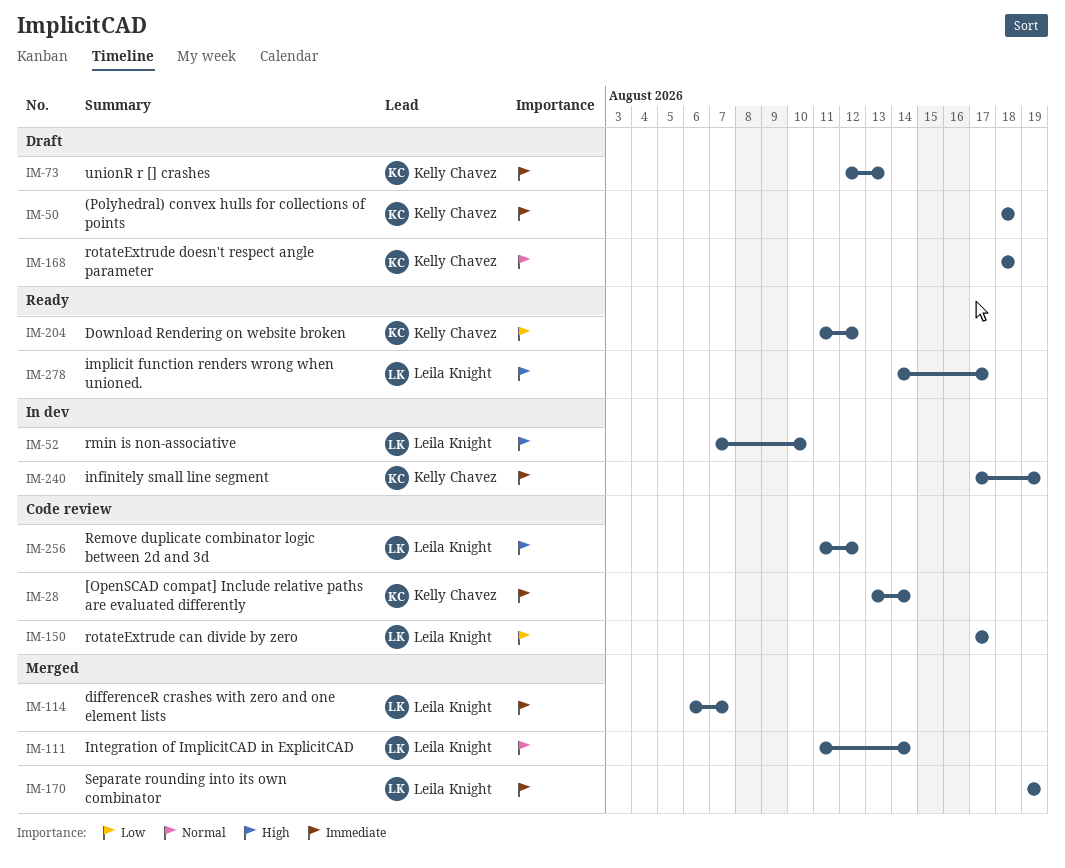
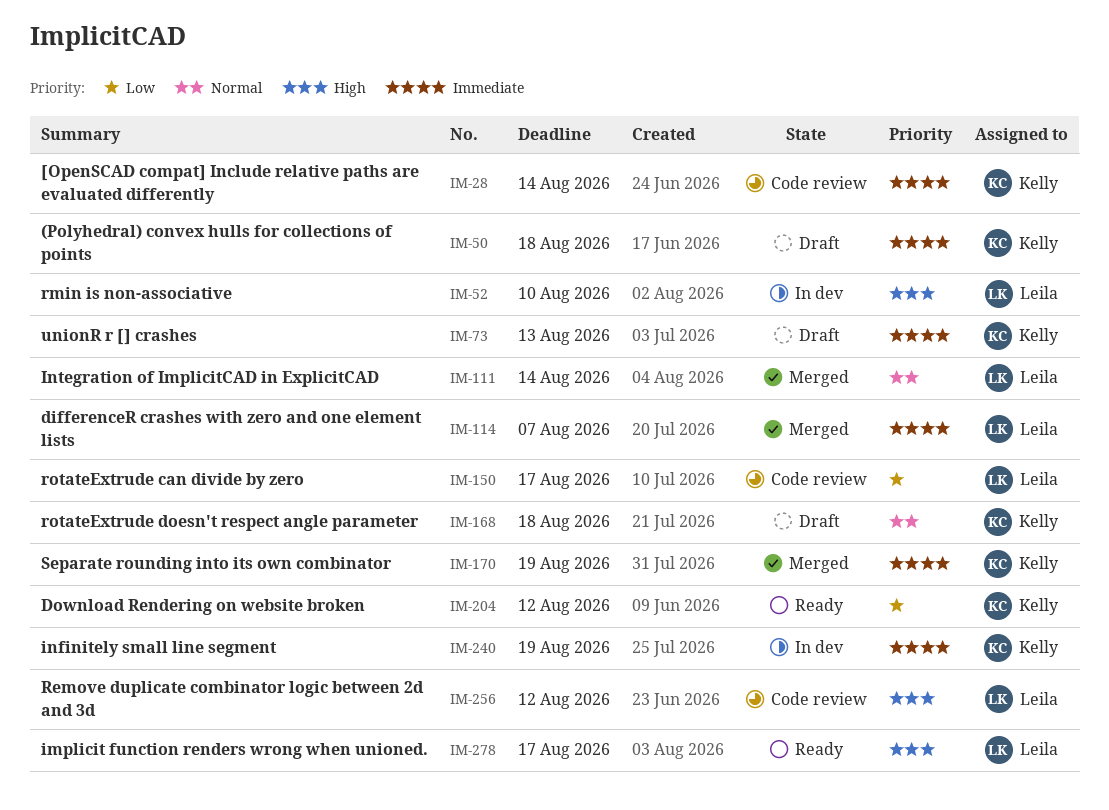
IM-170, owner: Leila Knight -> Kelly Chavez

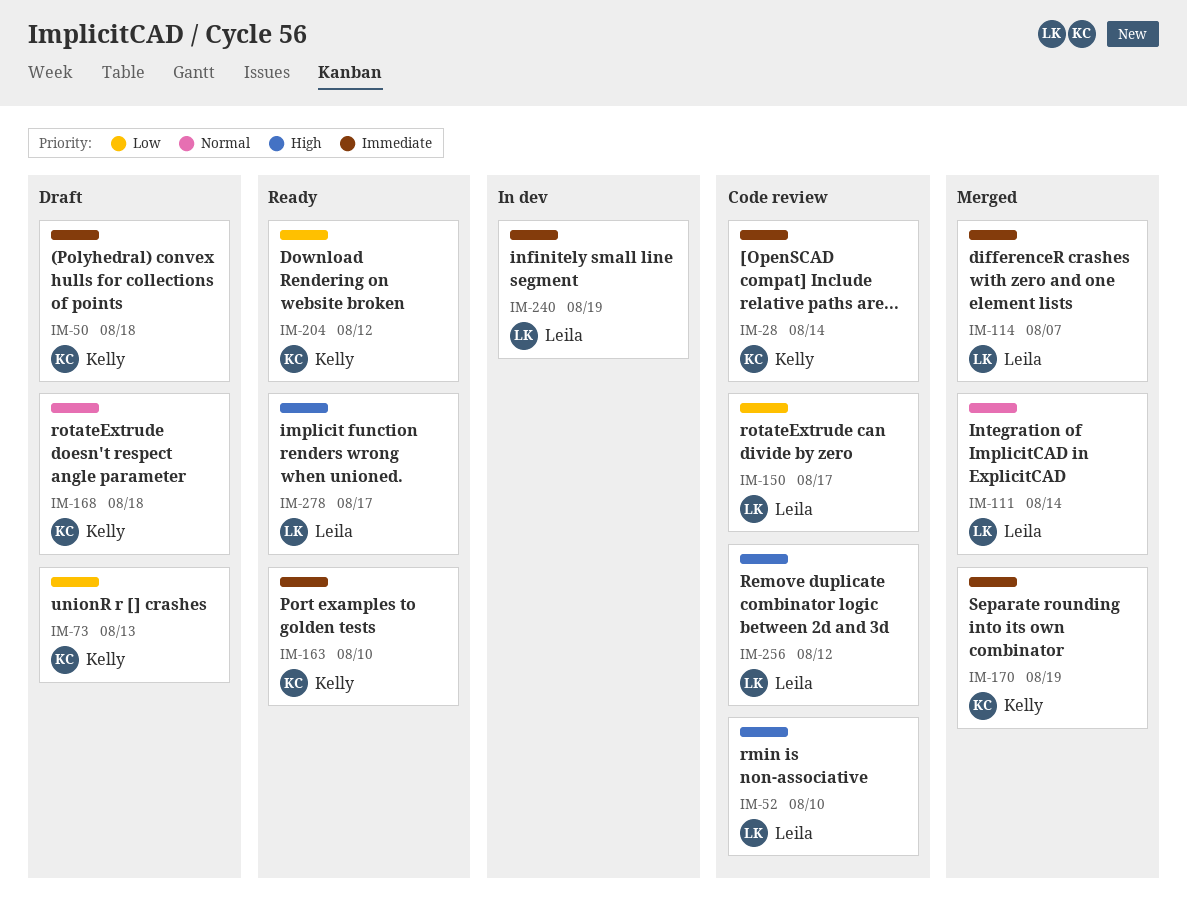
IM-52, status: In dev -> Code review
IM-73, priority: Immediate -> Low
IM-163: none -> present
IM-240, owner: Kelly -> Leila

